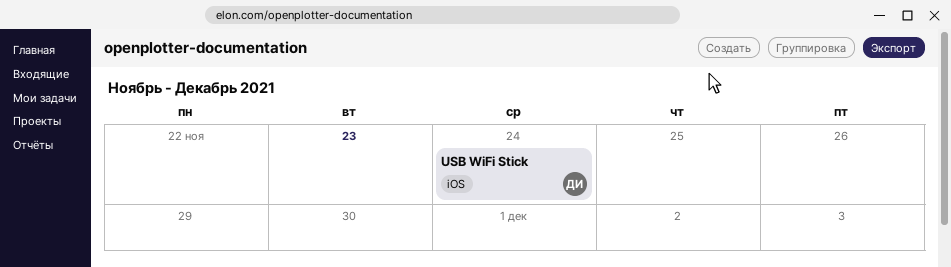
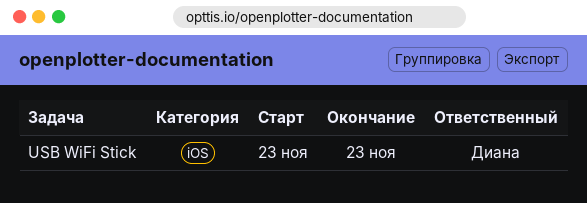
USB WiFi Stick, due: Nov 24 -> Nov 23

